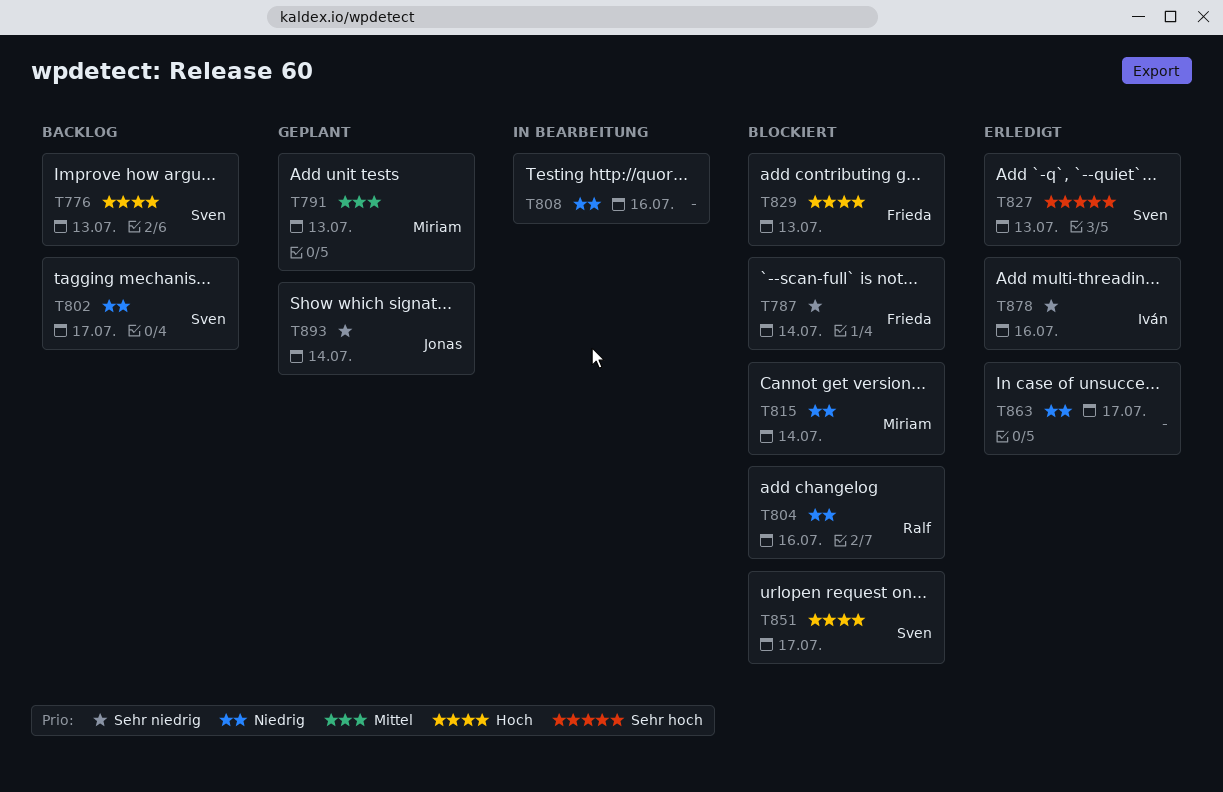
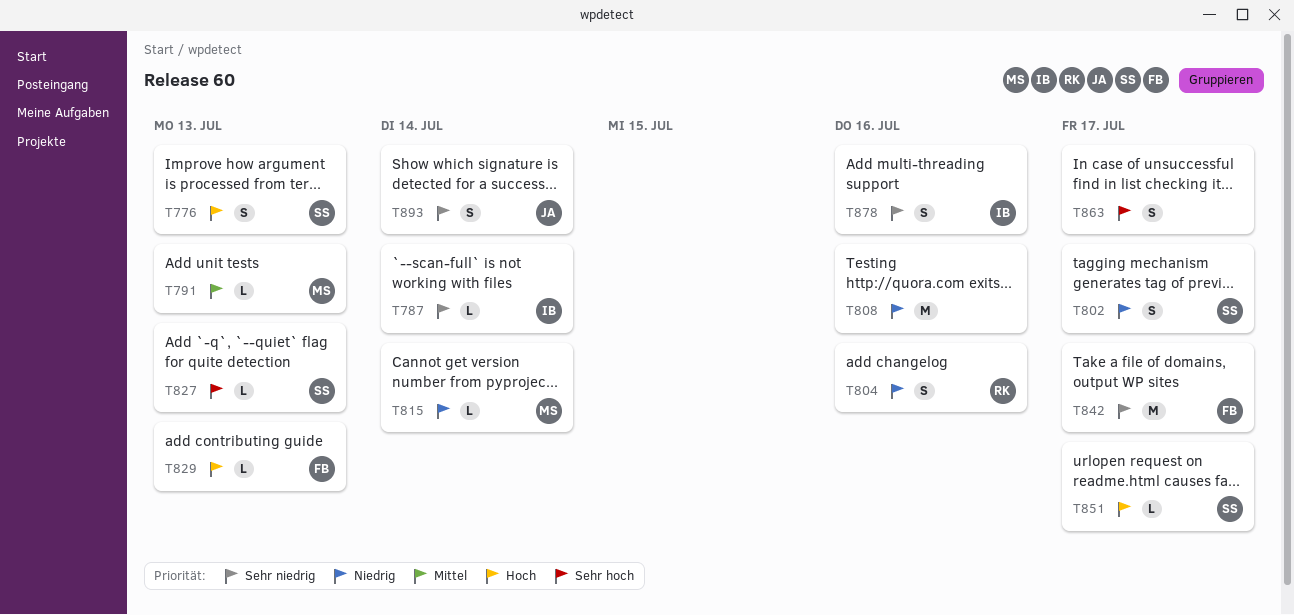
T787, owner: Frieda -> Iván
T842: none -> present
T863, priority: Niedrig -> Sehr hoch

